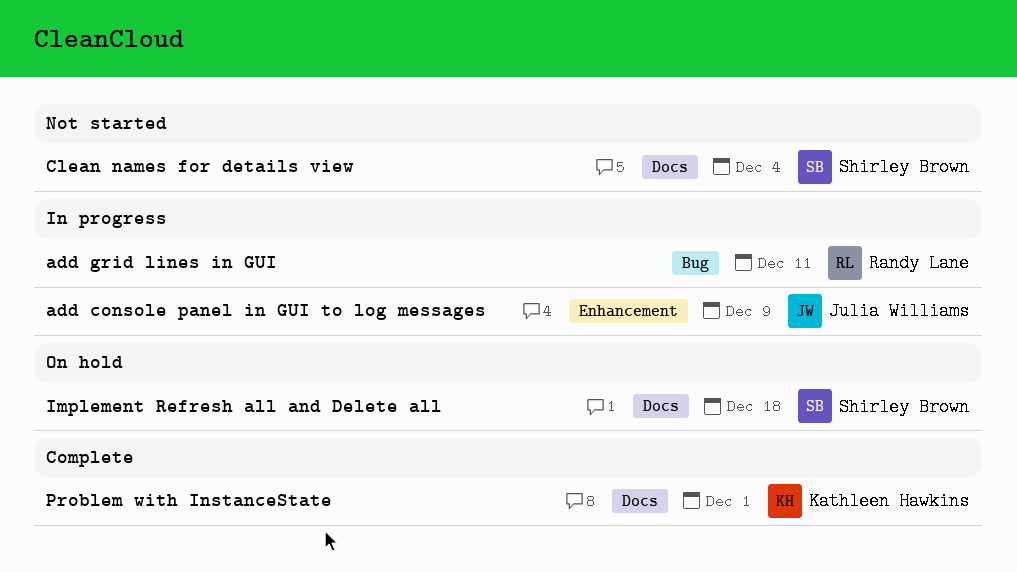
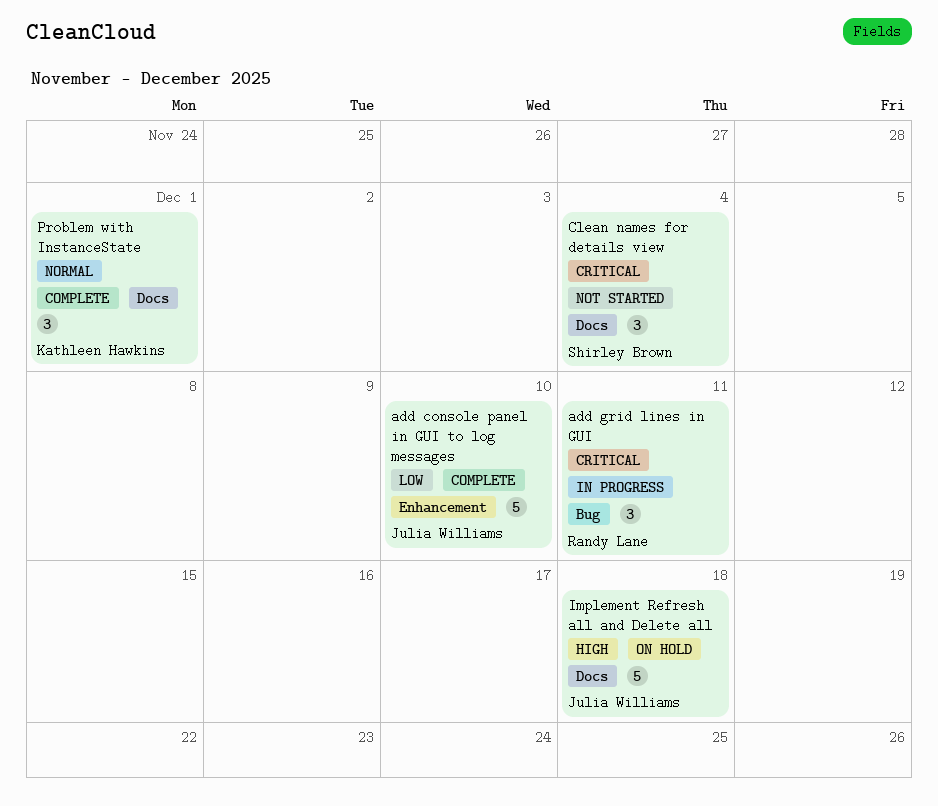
add console panel in GUI to log messages, status: In progress -> Complete
add console panel in GUI to log messages, due: Dec 9 -> Dec 10
Implement Refresh all and Delete all, owner: Shirley Brown -> Julia Williams

